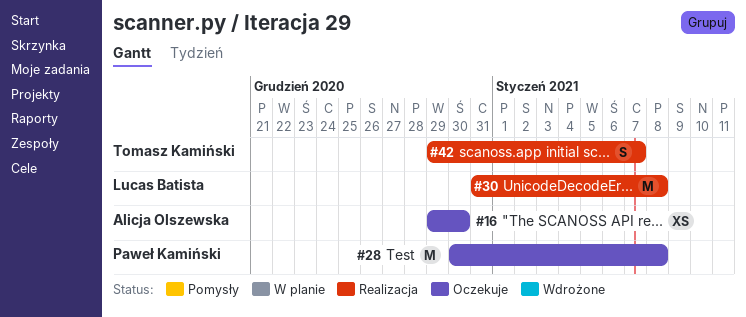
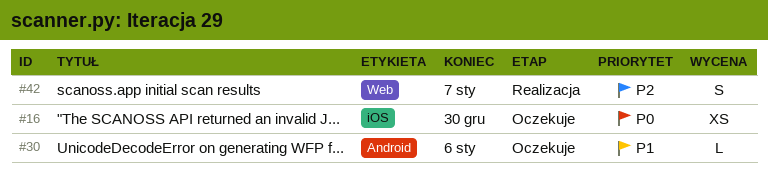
#28: present -> none
#30, status: Realizacja -> Oczekuje
#30, estimate: M -> L
#30, due: Jan 8 -> Jan 6

